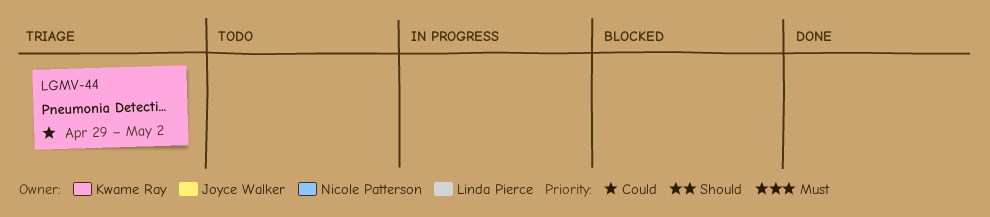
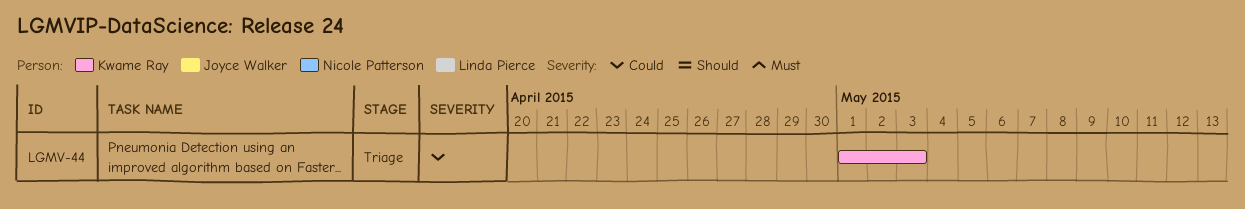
LGMV-44, start: Apr 29 -> May 1
LGMV-44, due: May 2 -> May 3

